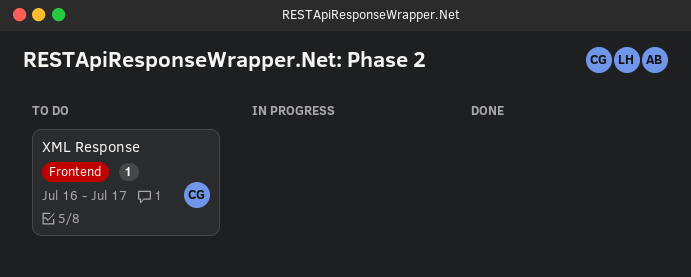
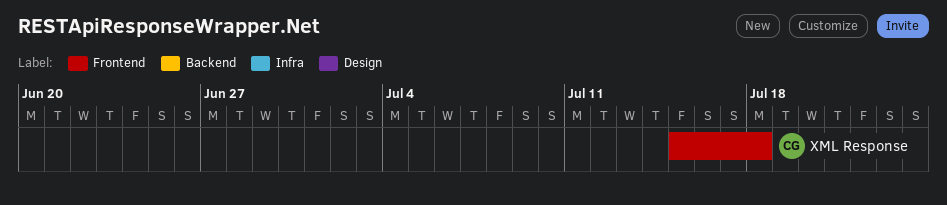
XML Response, start: Jul 16 -> Jul 15
XML Response, due: Jul 17 -> Jul 18

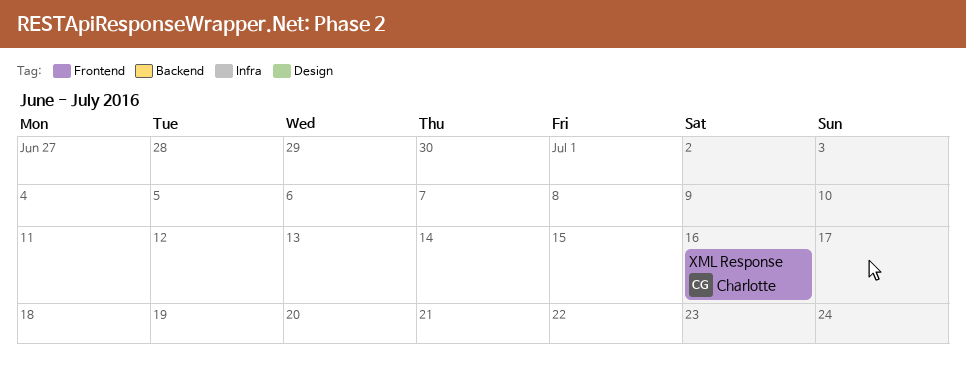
XML Response, due: Jul 18 -> Jul 16

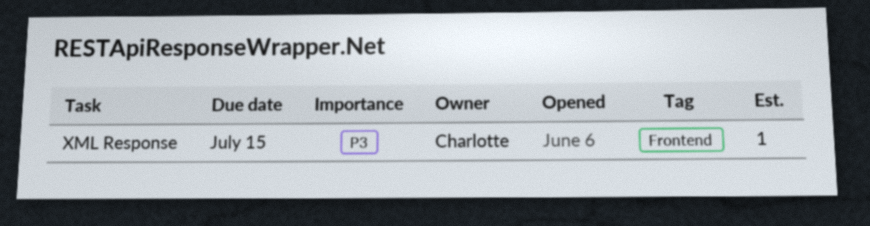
XML Response, due: Jul 16 -> Jul 15

